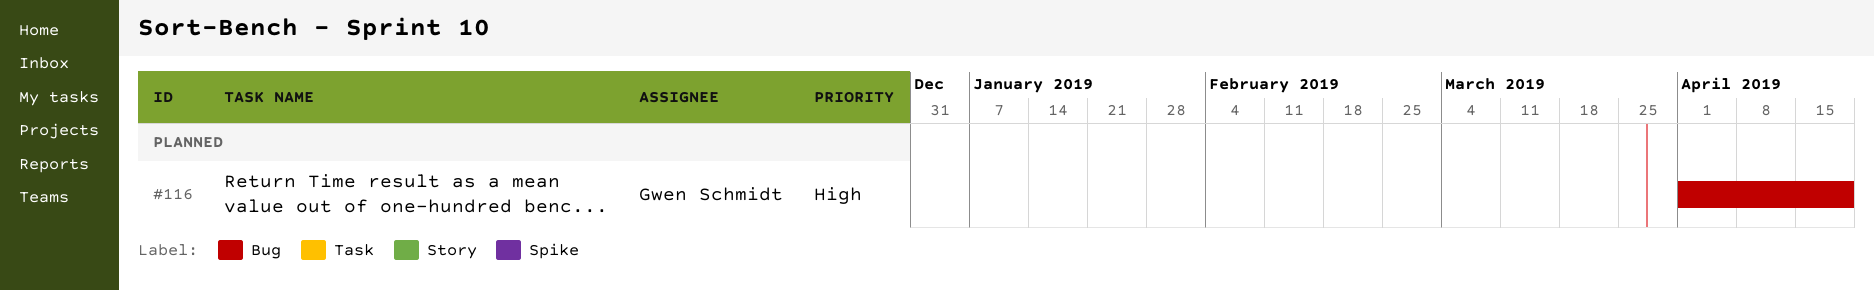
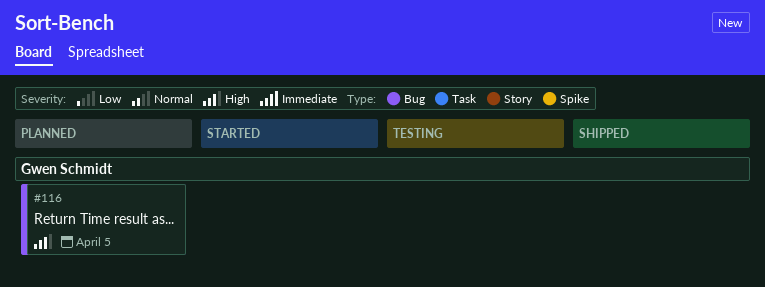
#116, due: Apr 19 -> Apr 5

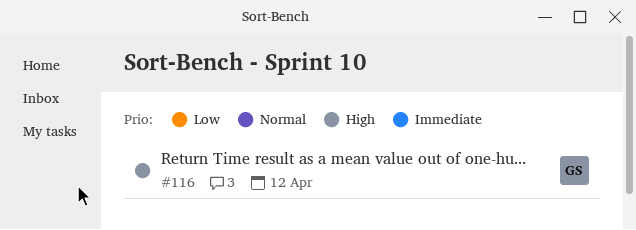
#116, due: Apr 5 -> Apr 12

